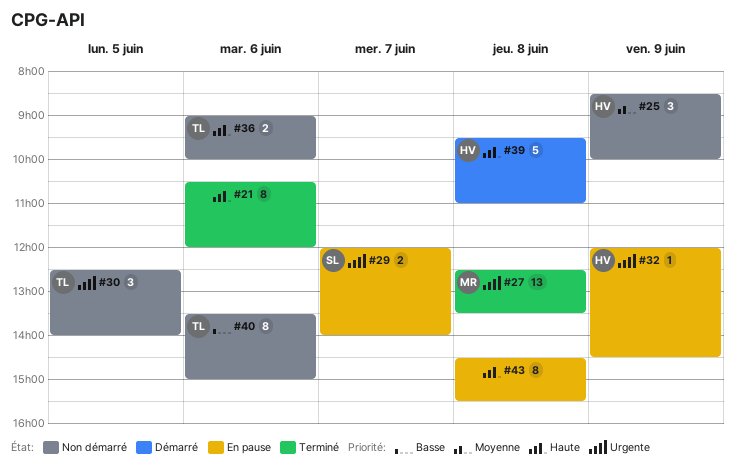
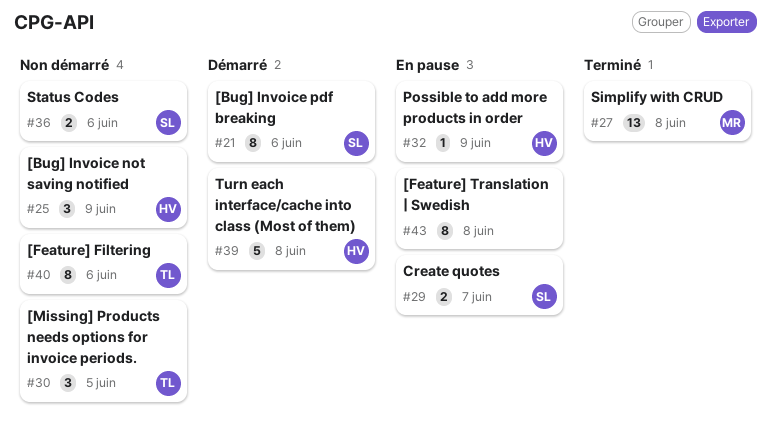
#21, status: Terminé -> Démarré
#21, owner: none -> SL
#36, owner: TL -> SL

